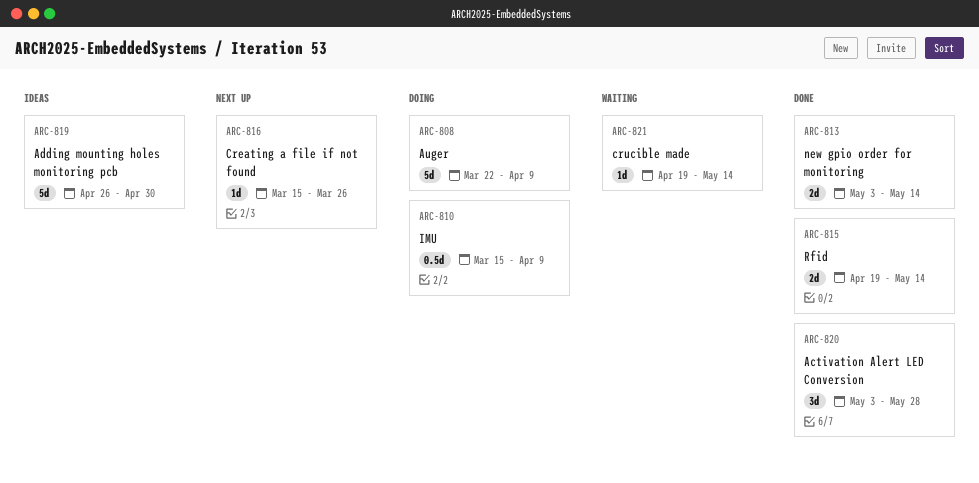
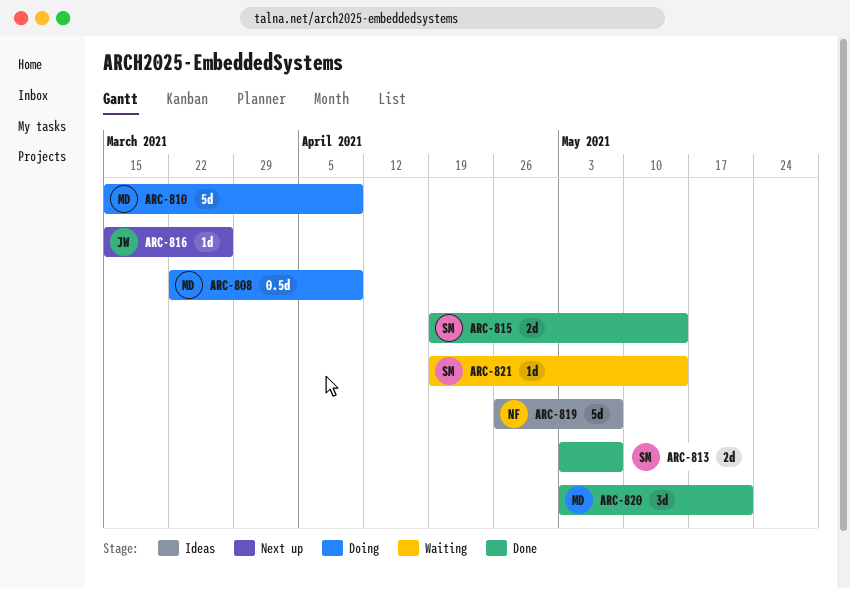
ARC-808, estimate: 5d -> 0.5d
ARC-810, estimate: 0.5d -> 5d
ARC-813, due: May 14 -> May 7
ARC-819, due: Apr 30 -> May 7
ARC-820, due: May 28 -> May 21

